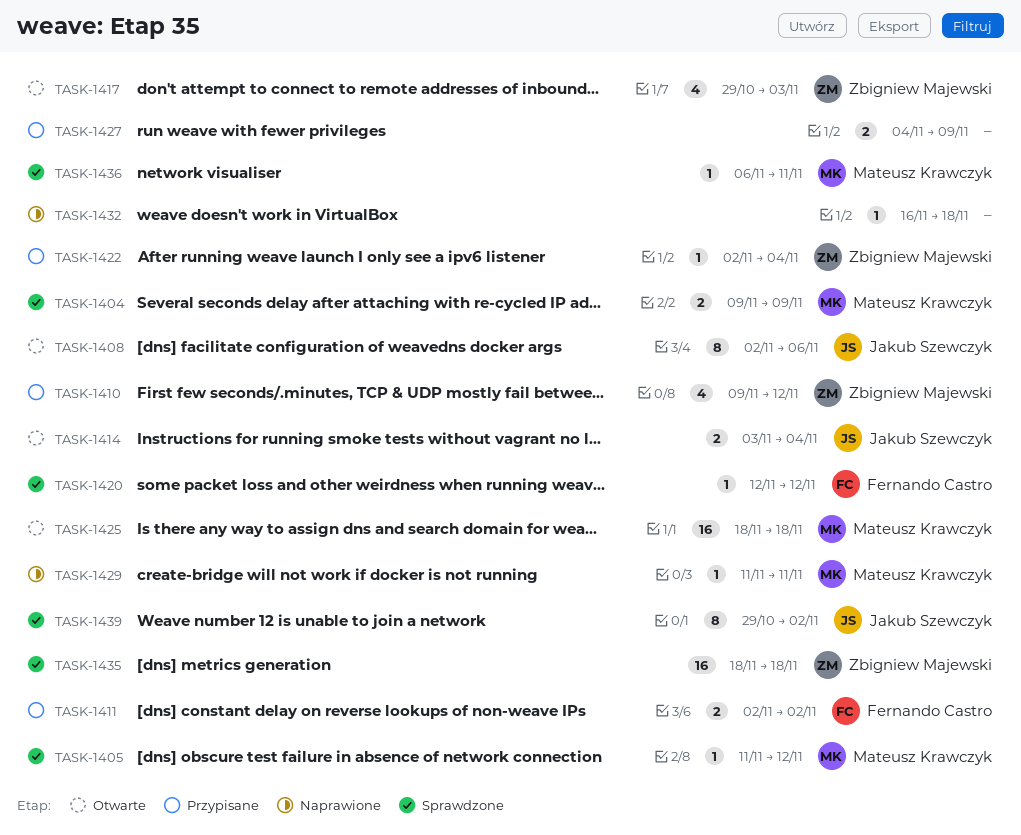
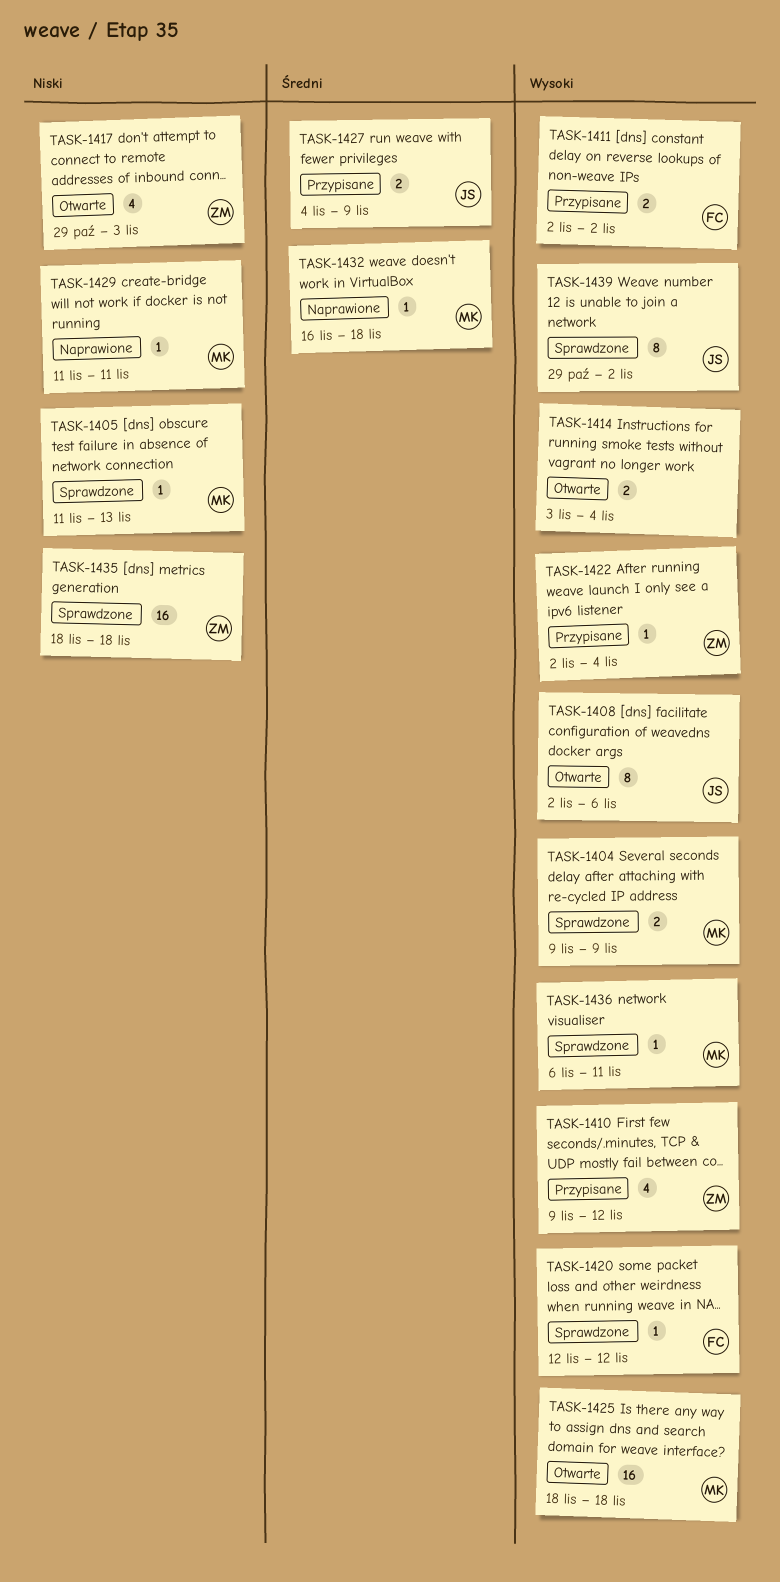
TASK-1405, due: Nov 12 -> Nov 13
TASK-1414, owner: Jakub Szewczyk -> none
TASK-1427, owner: none -> Jakub Szewczyk
TASK-1432, owner: none -> Mateusz Krawczyk

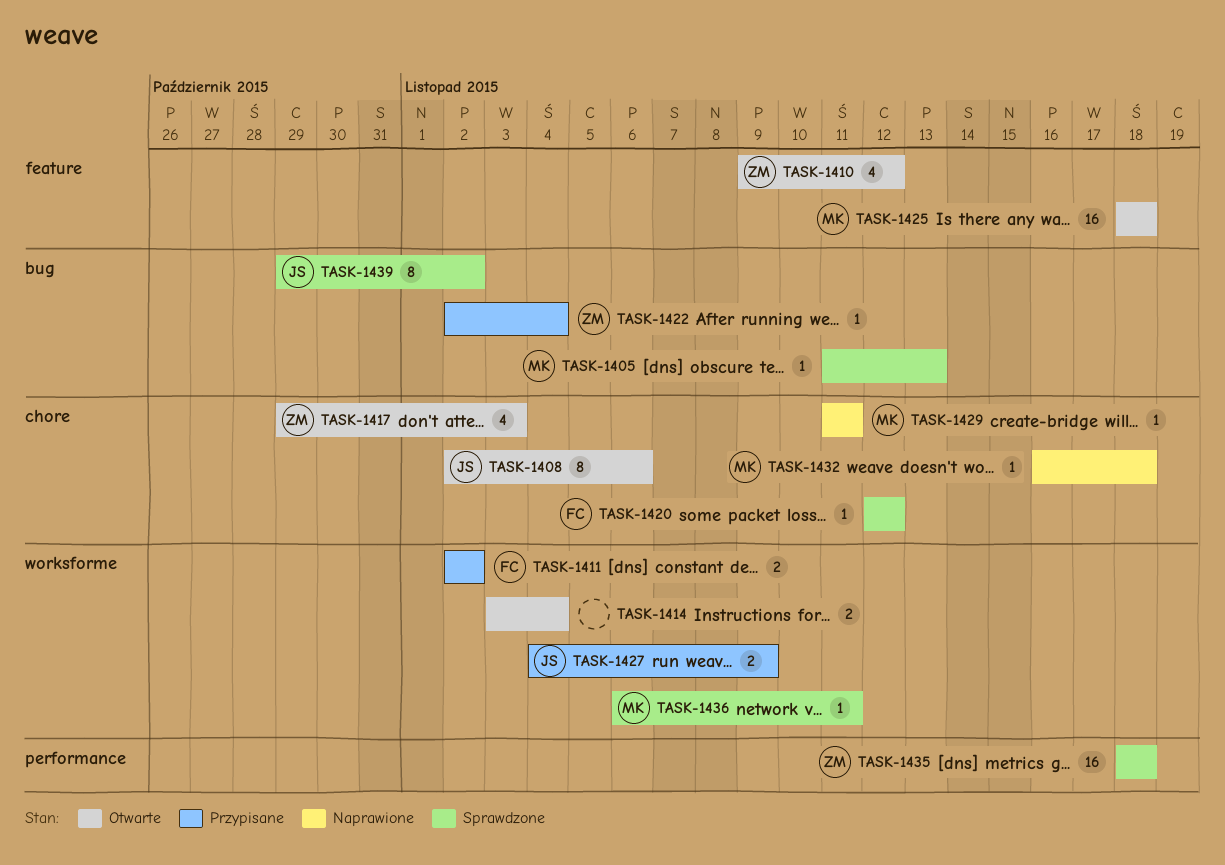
TASK-1404: present -> none
TASK-1410, status: Przypisane -> Otwarte

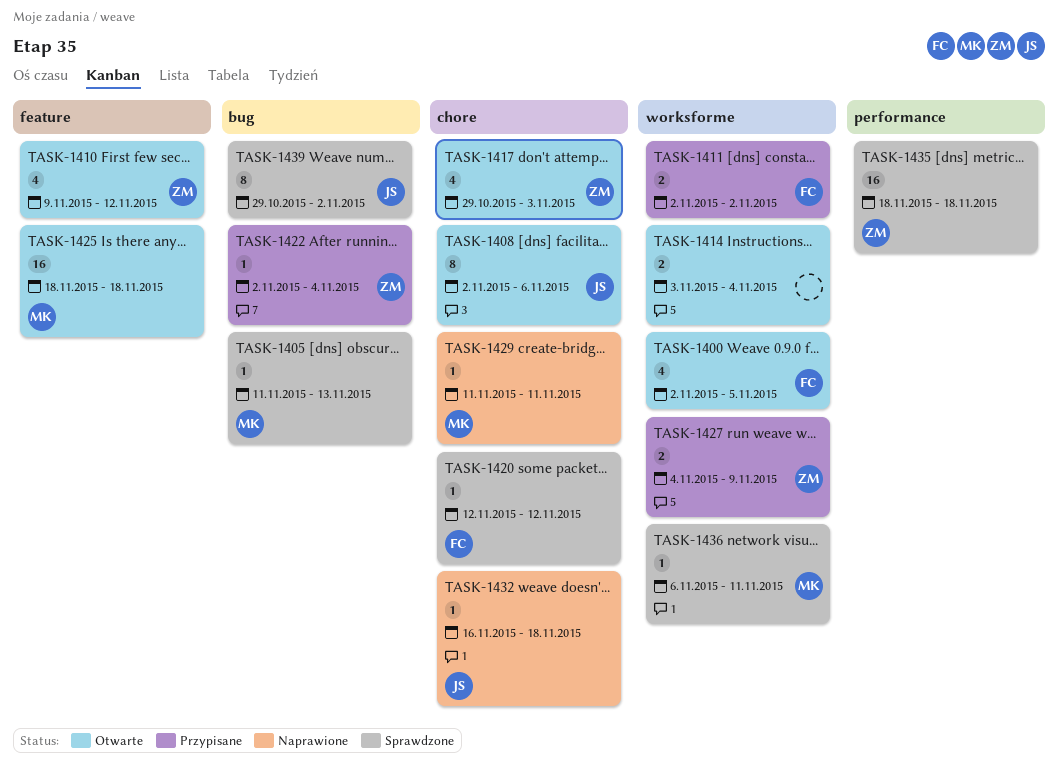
TASK-1400: none -> present
TASK-1427, owner: JS -> ZM
TASK-1432, owner: MK -> JS

